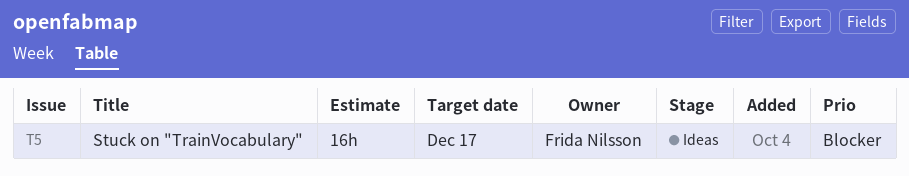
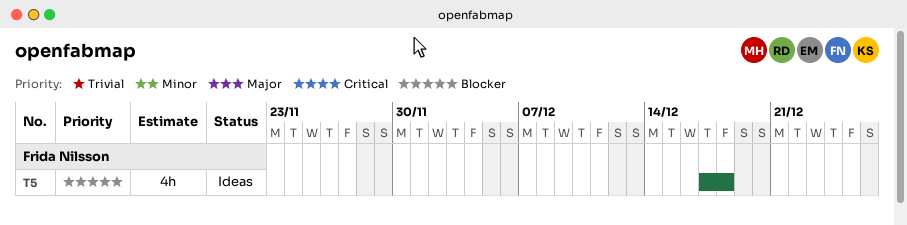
T5, estimate: 16h -> 4h
T5, due: Dec 17 -> Dec 18

